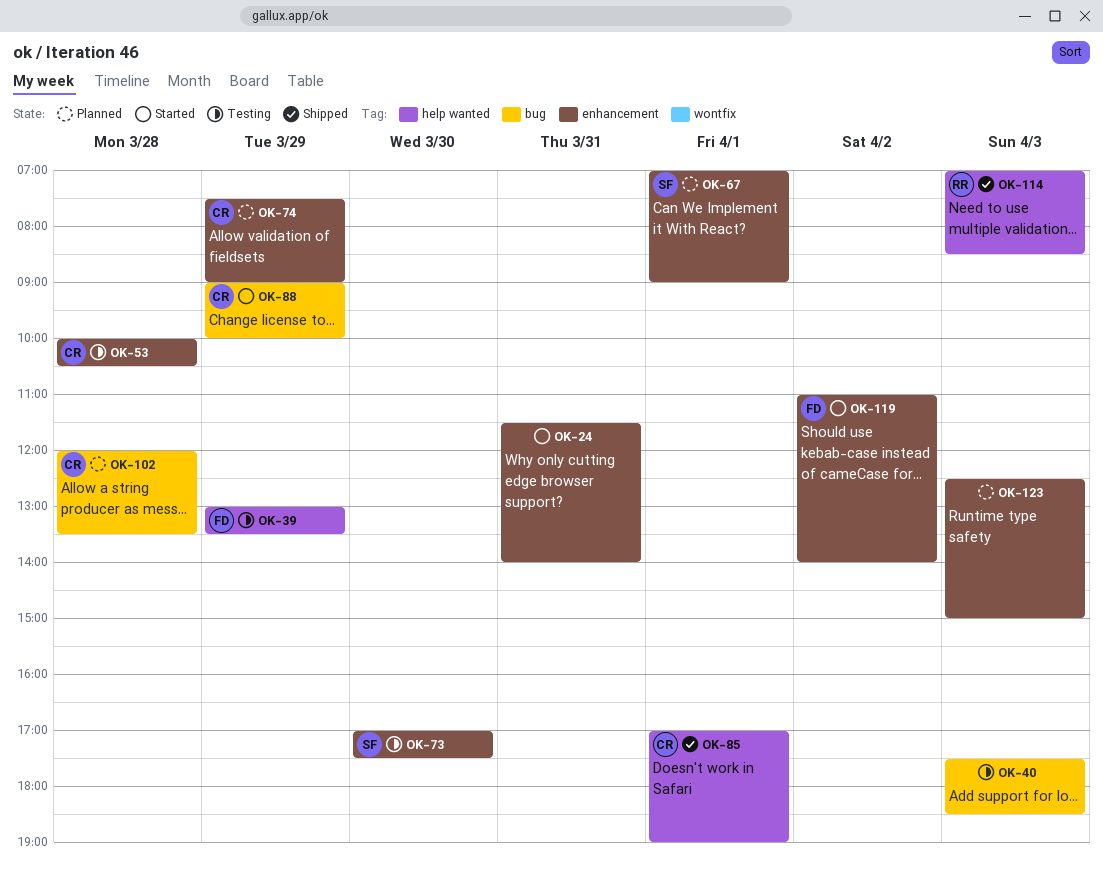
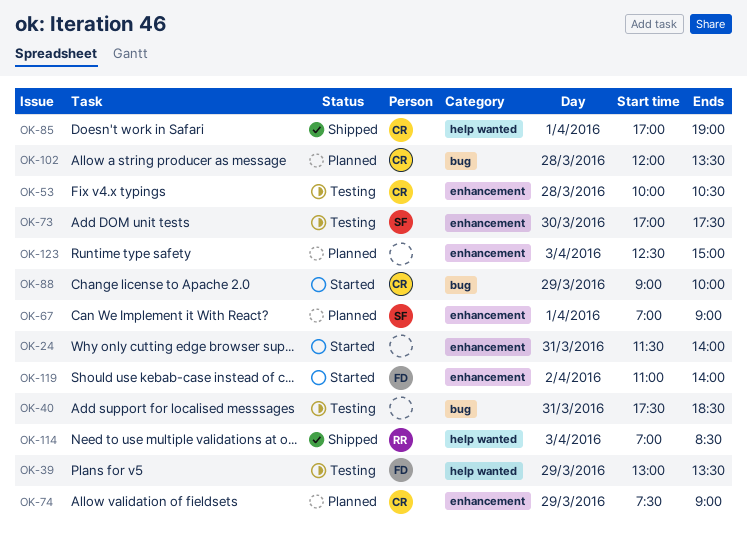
OK-40, day: Apr 3 -> Mar 31

